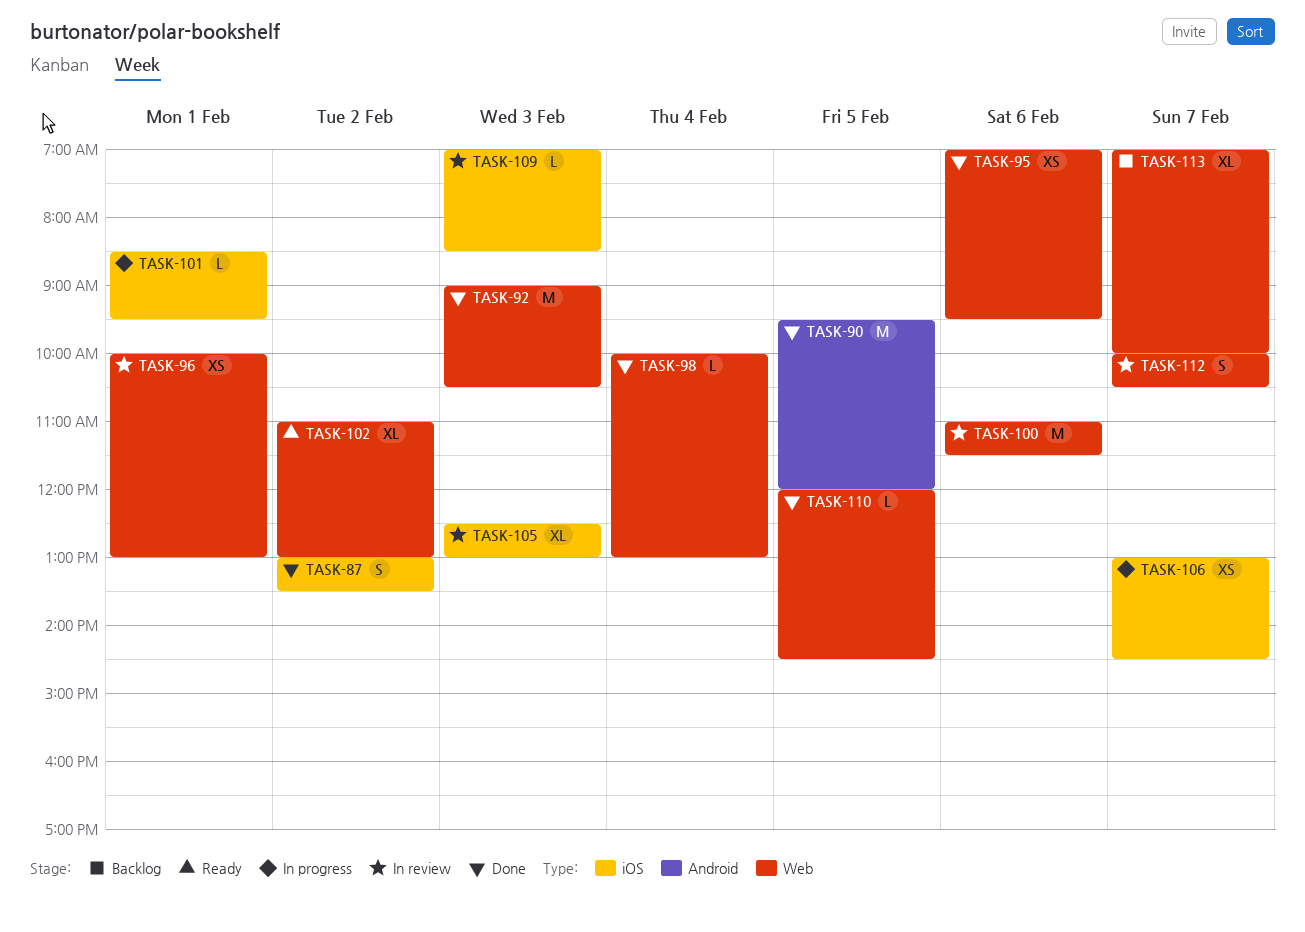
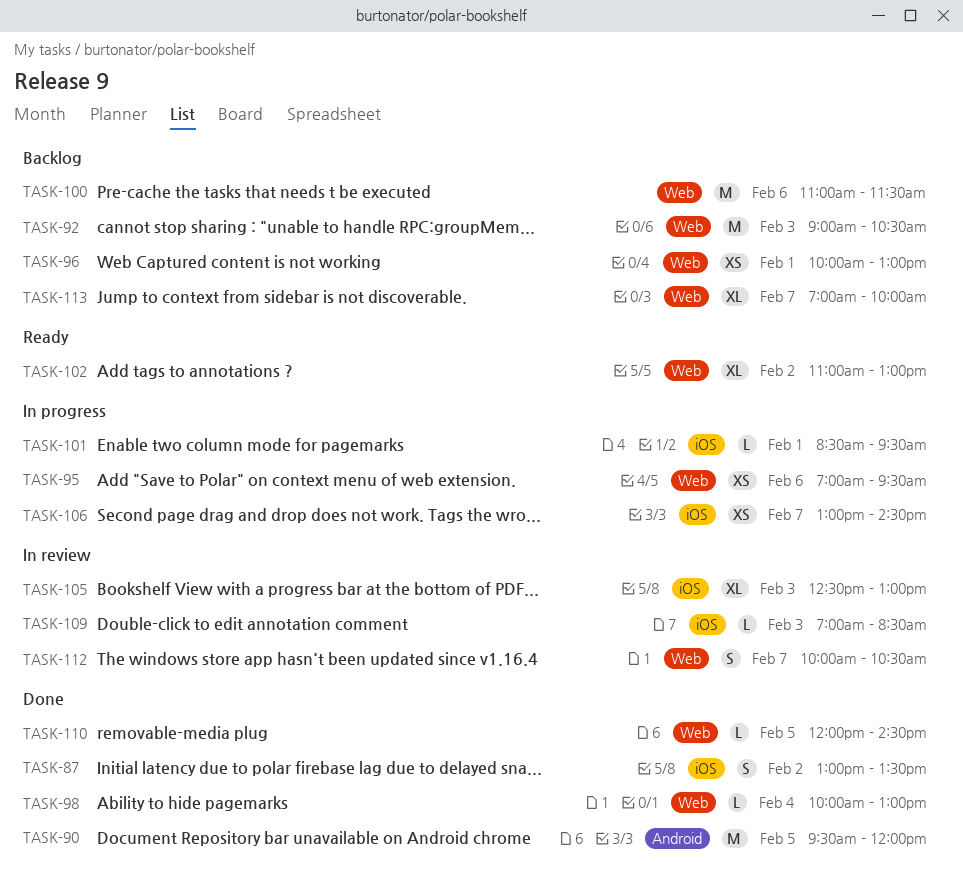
TASK-92, status: Done -> Backlog
TASK-95, status: Done -> In progress
TASK-96, status: In review -> Backlog
TASK-100, status: In review -> Backlog

